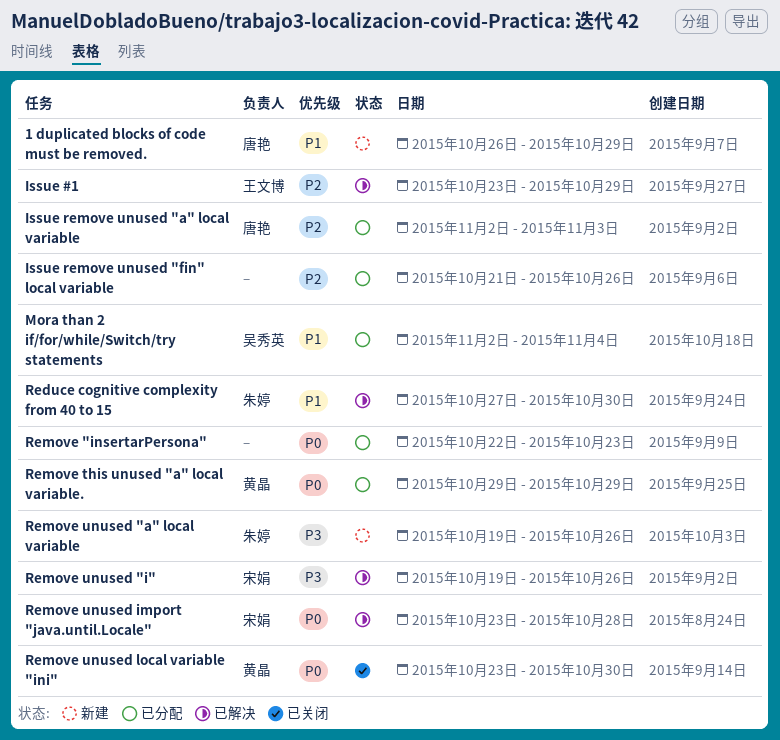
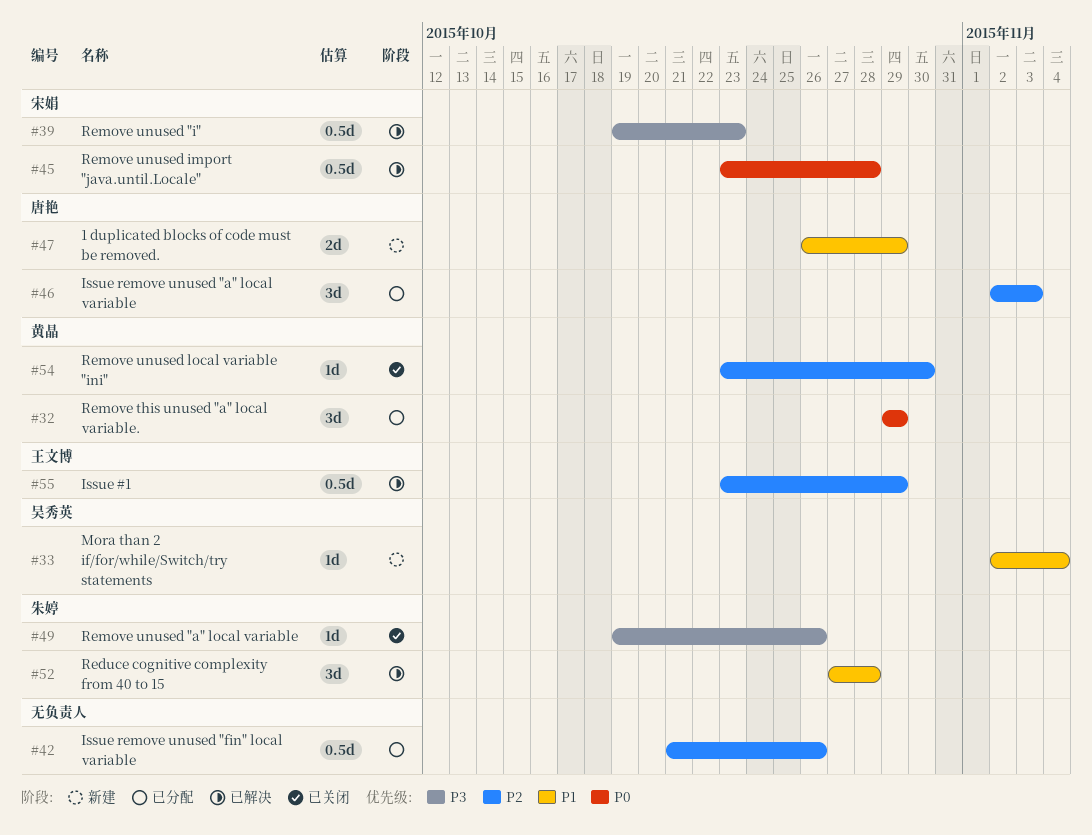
Mora than 2 if/for/while/Switch/try statements, status: 已分配 -> 新建
Reduce cognitive complexity from 40 to 15, due: Oct 30 -> Oct 28
Remove "insertarPersona": present -> none
Remove unused "a" local variable, status: 新建 -> 已关闭
Remove unused "i", due: Oct 26 -> Oct 23
Remove unused local variable "ini", priority: P0 -> P2

